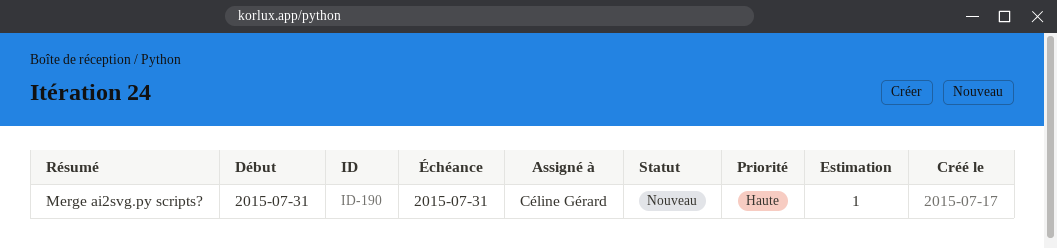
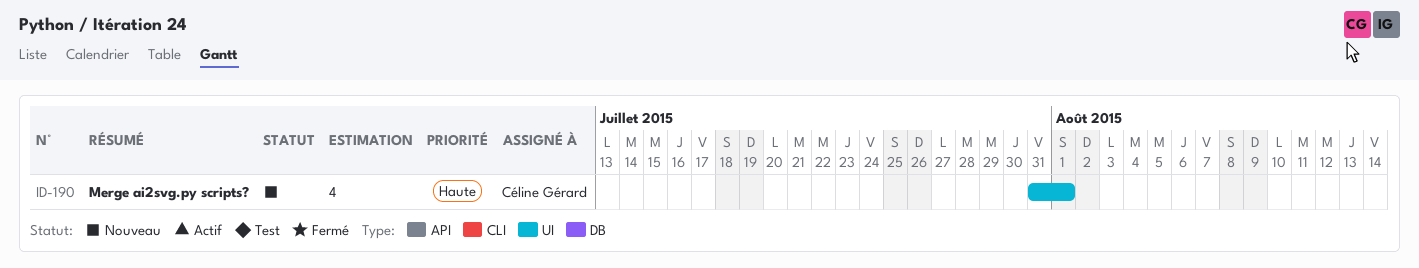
ID-190, estimate: 1 -> 4
ID-190, due: Jul 31 -> Aug 1

